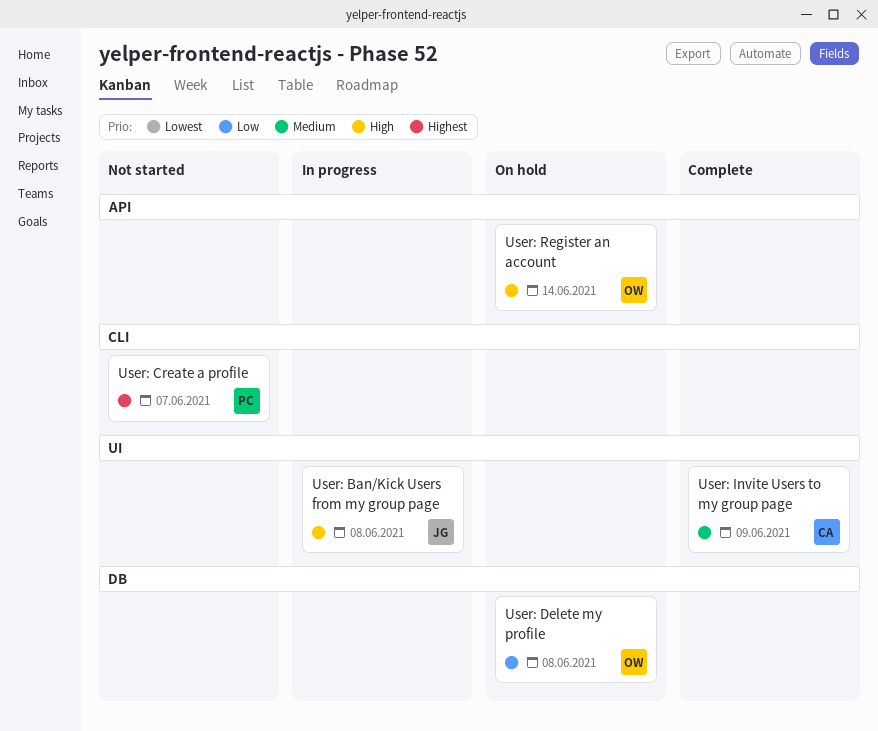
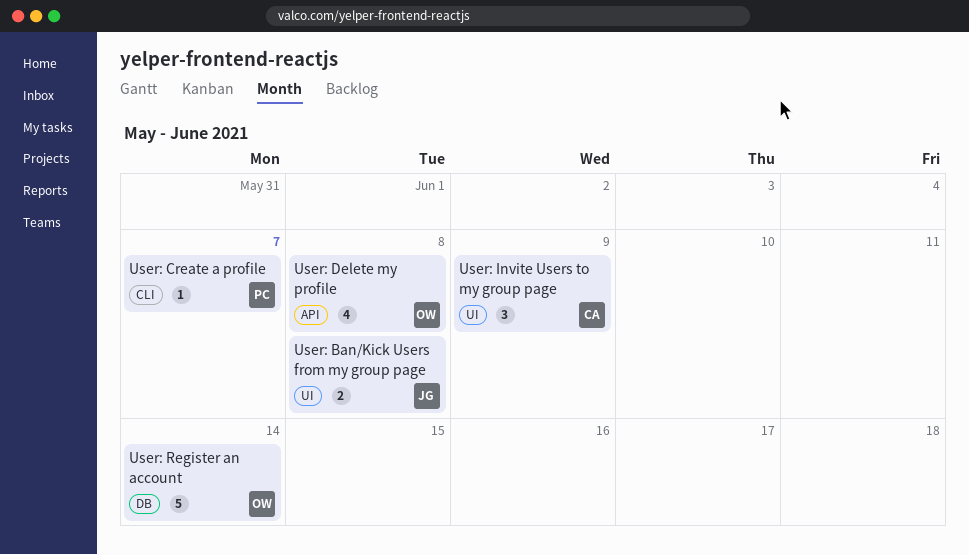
User: Delete my profile, label: DB -> API
User: Register an account, label: API -> DB

